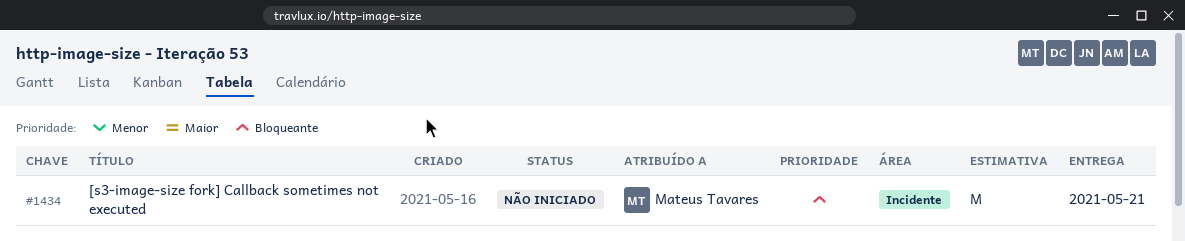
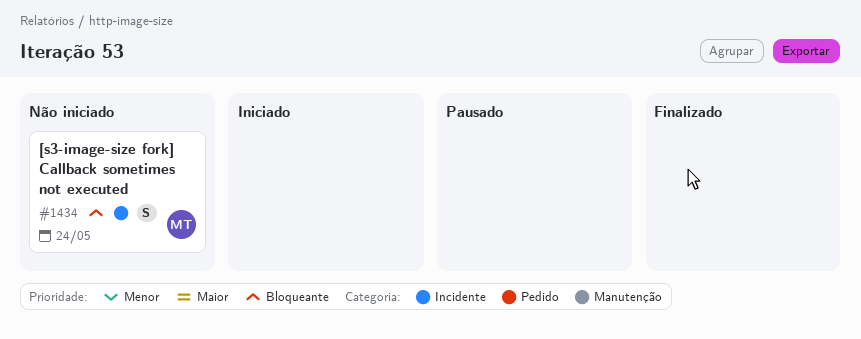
#1434, estimate: M -> S
#1434, due: May 21 -> May 24

